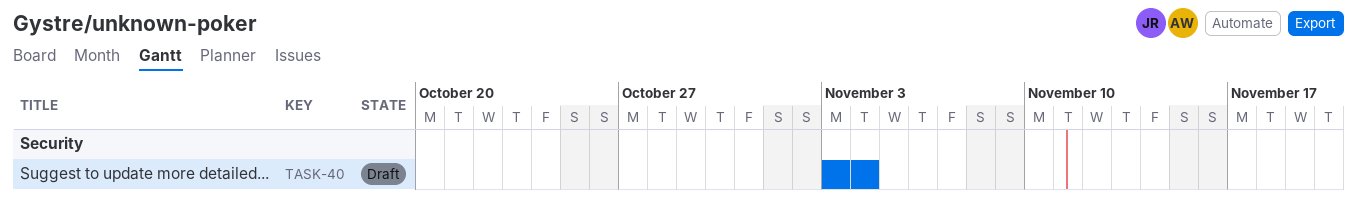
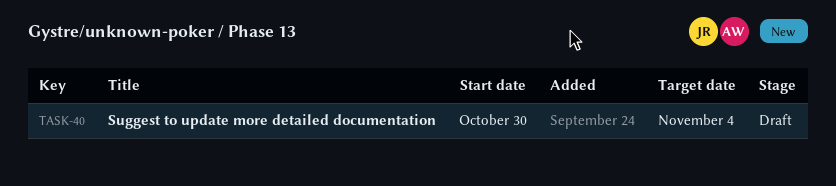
TASK-40, start: Nov 3 -> Oct 30

